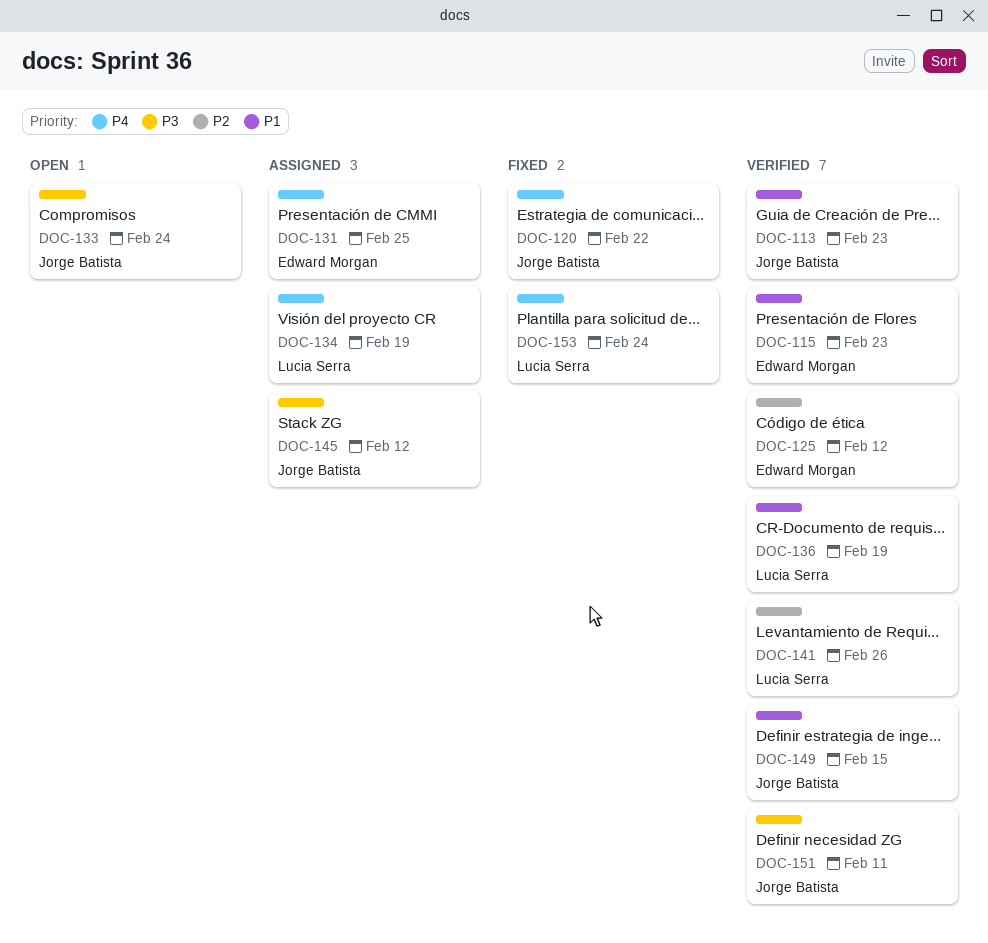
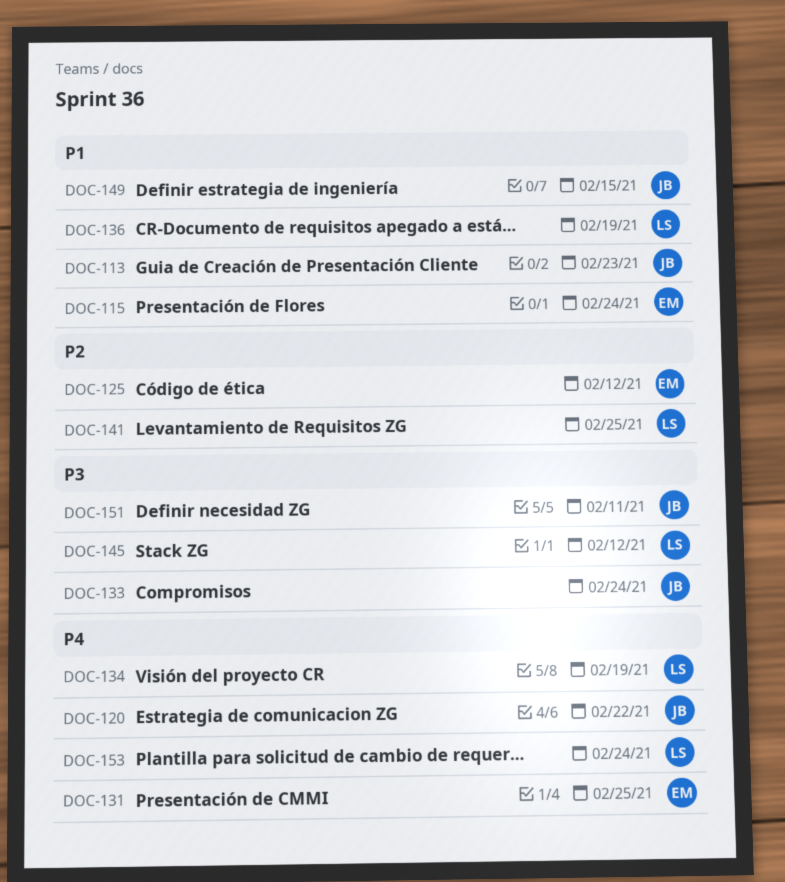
DOC-115, due: Feb 23 -> Feb 24
DOC-141, due: Feb 26 -> Feb 25
DOC-145, owner: Jorge Batista -> Lucia Serra

